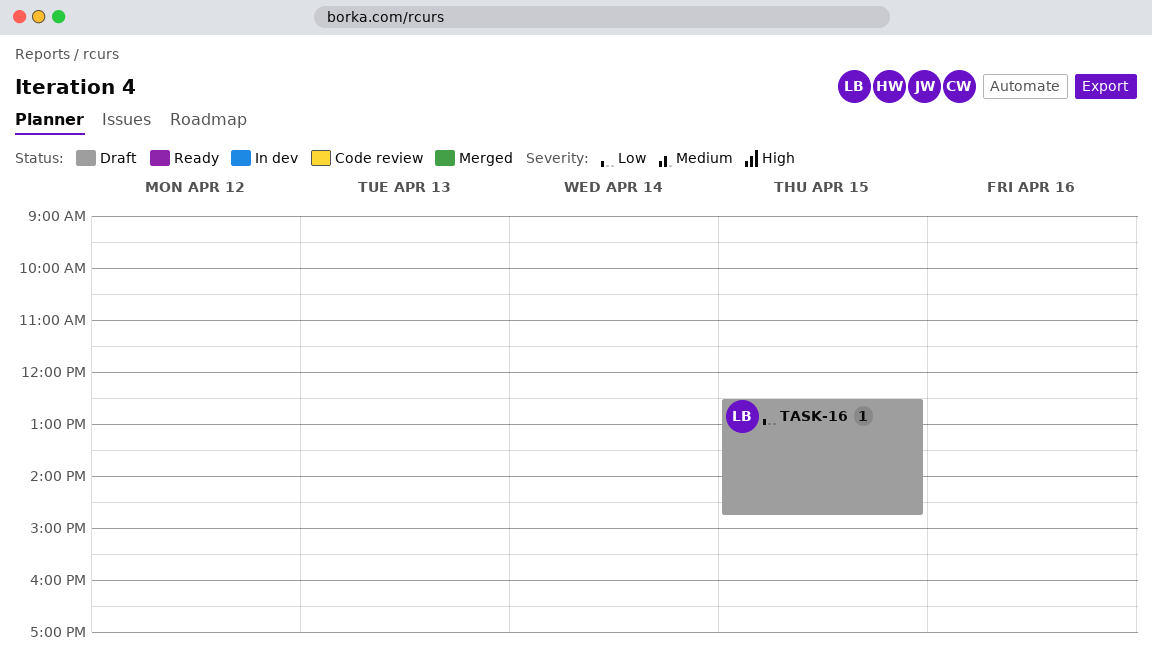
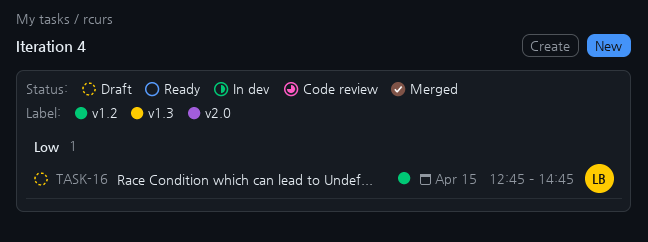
TASK-16, begins: 12:30 -> 12:45

